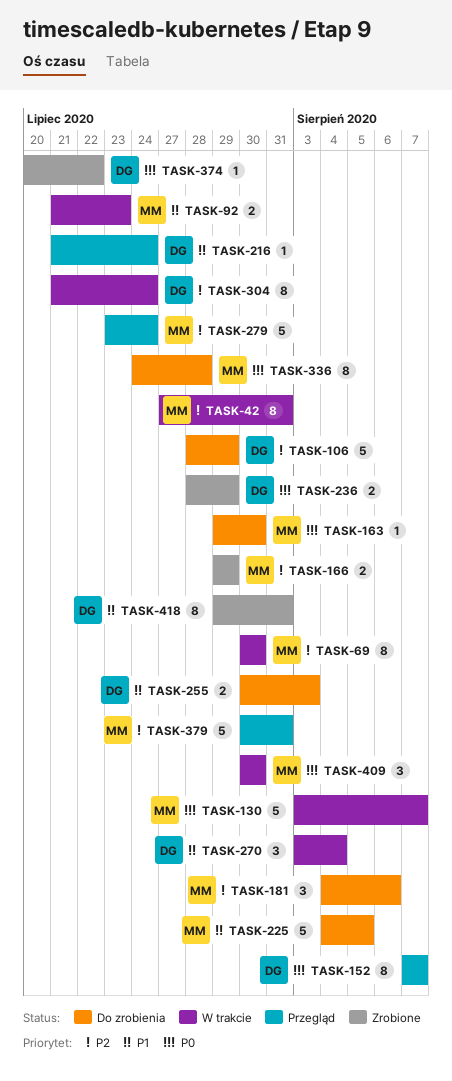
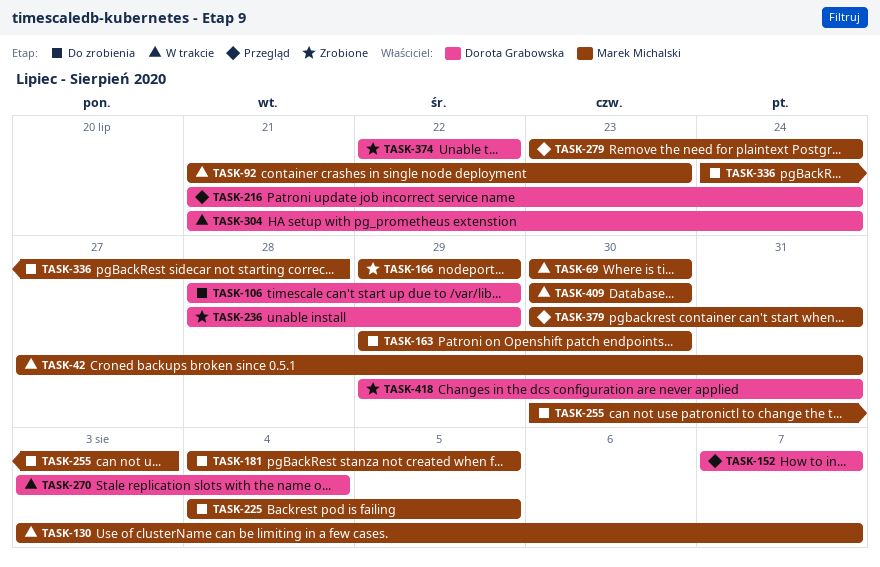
TASK-181, due: Aug 6 -> Aug 5
TASK-255, owner: Dorota Grabowska -> Marek Michalski
TASK-374, start: Jul 20 -> Jul 22

